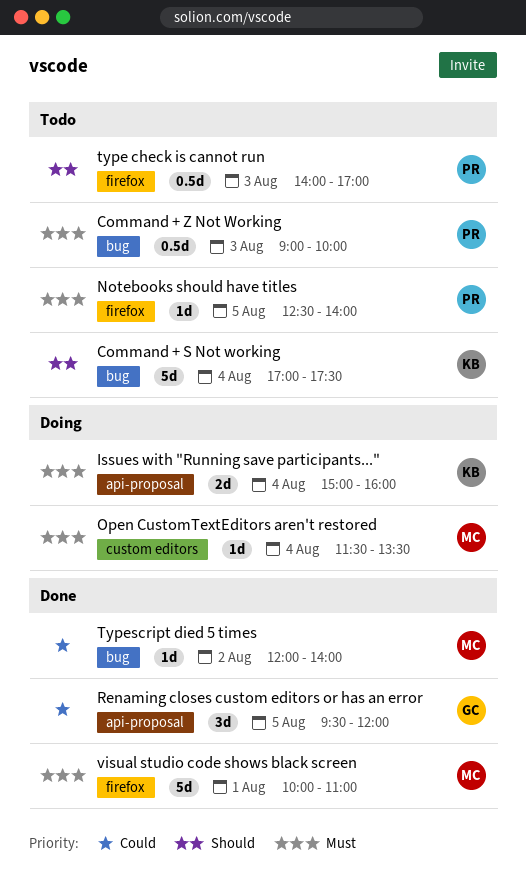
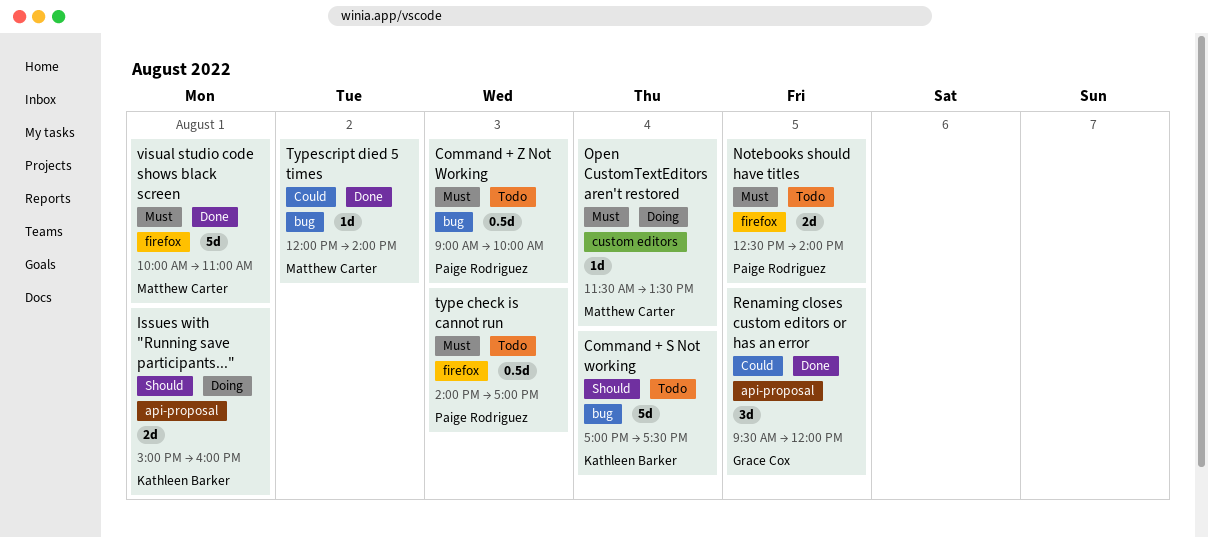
Issues with "Running save participants...", priority: Must -> Should
Issues with "Running save participants...", day: Aug 4 -> Aug 1
Notebooks should have titles, estimate: 1d -> 2d
type check is cannot run, priority: Should -> Must

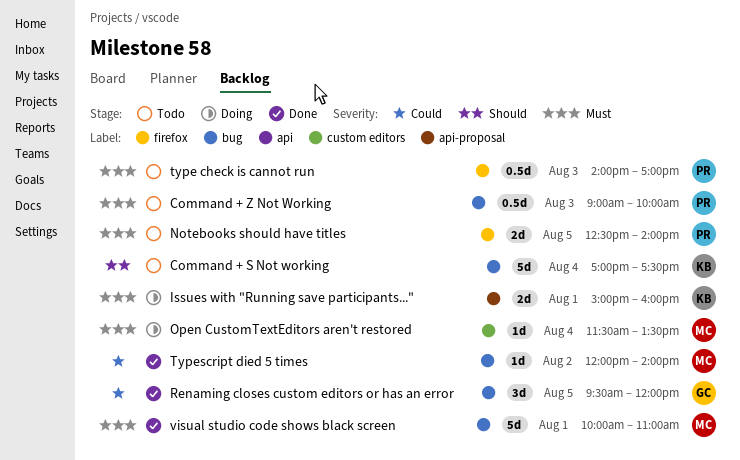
Issues with "Running save participants...", priority: Should -> Must
Renaming closes custom editors or has an error, label: api-proposal -> bug
visual studio code shows black screen, label: firefox -> bug

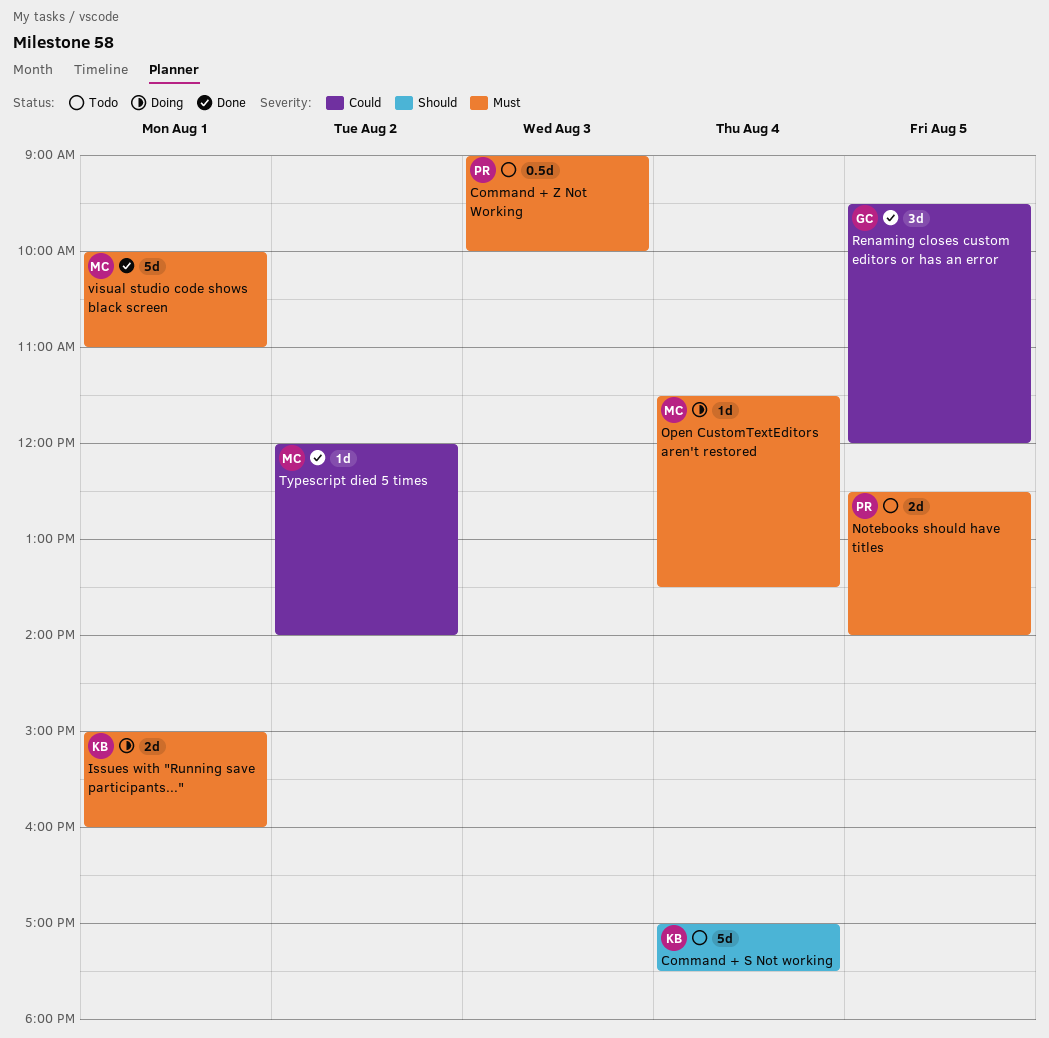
type check is cannot run: present -> none

